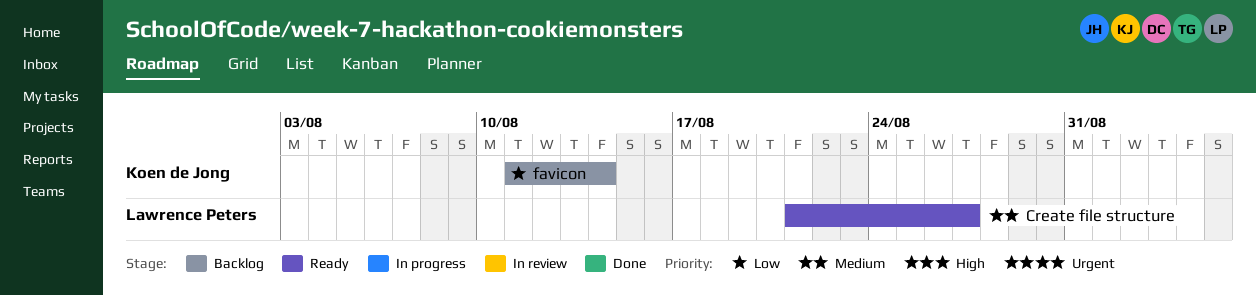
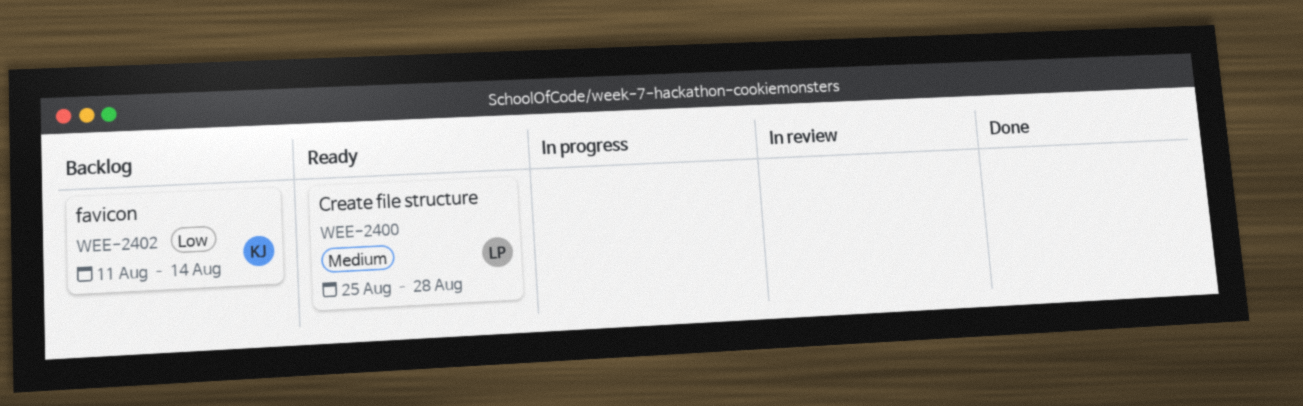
Create file structure, start: Aug 21 -> Aug 25
Create file structure, due: Aug 27 -> Aug 28

